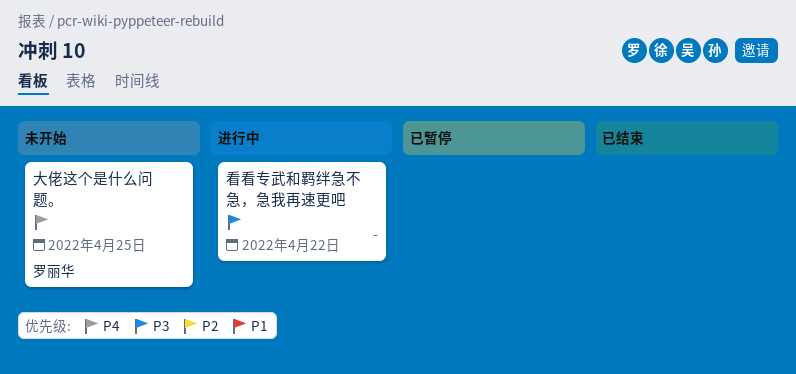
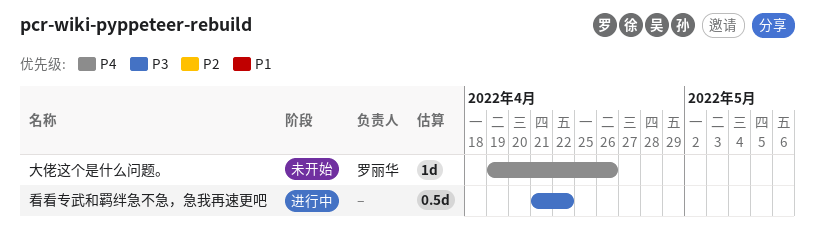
大佬这个是什么问题。, due: Apr 25 -> Apr 26

